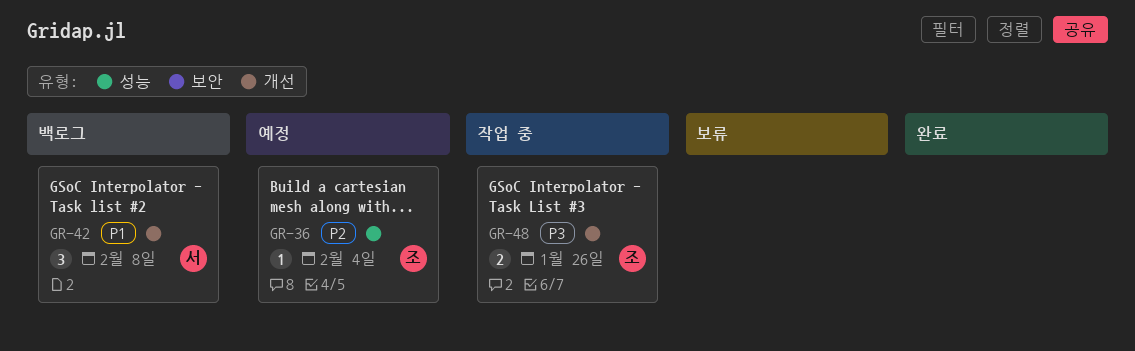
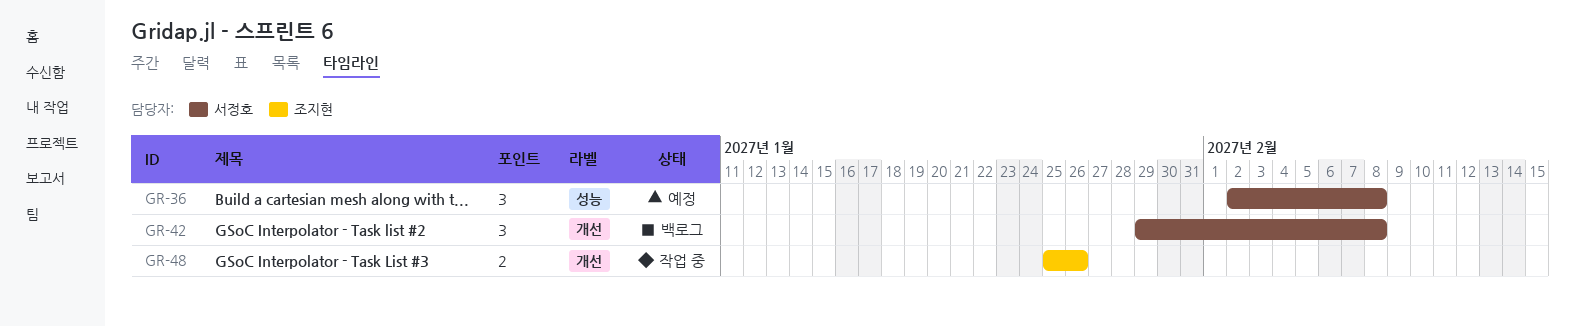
GR-36, owner: 조지현 -> 서정호
GR-36, estimate: 1 -> 3
GR-36, due: Feb 4 -> Feb 8

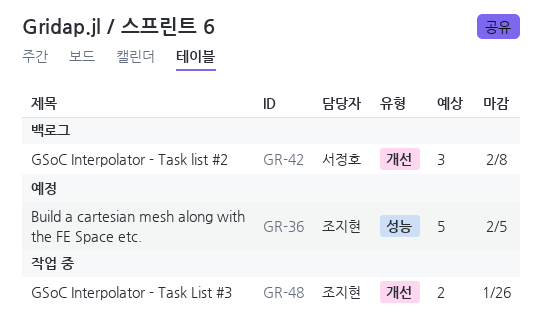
GR-36, owner: 서정호 -> 조지현
GR-36, estimate: 3 -> 5
GR-36, due: Feb 8 -> Feb 5

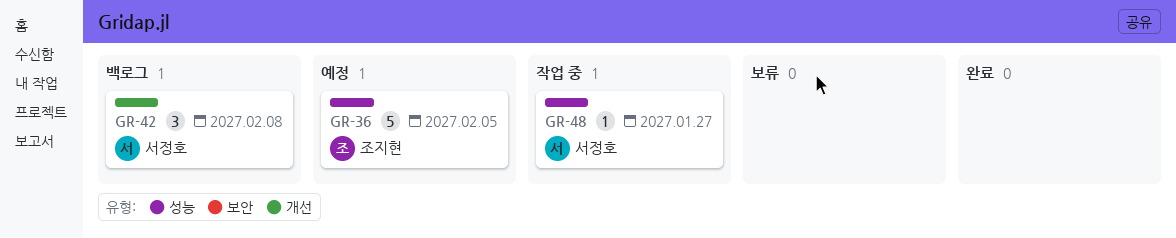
GR-48, owner: 조지현 -> 서정호
GR-48, label: 개선 -> 성능
GR-48, estimate: 2 -> 1
GR-48, due: Jan 26 -> Jan 27

